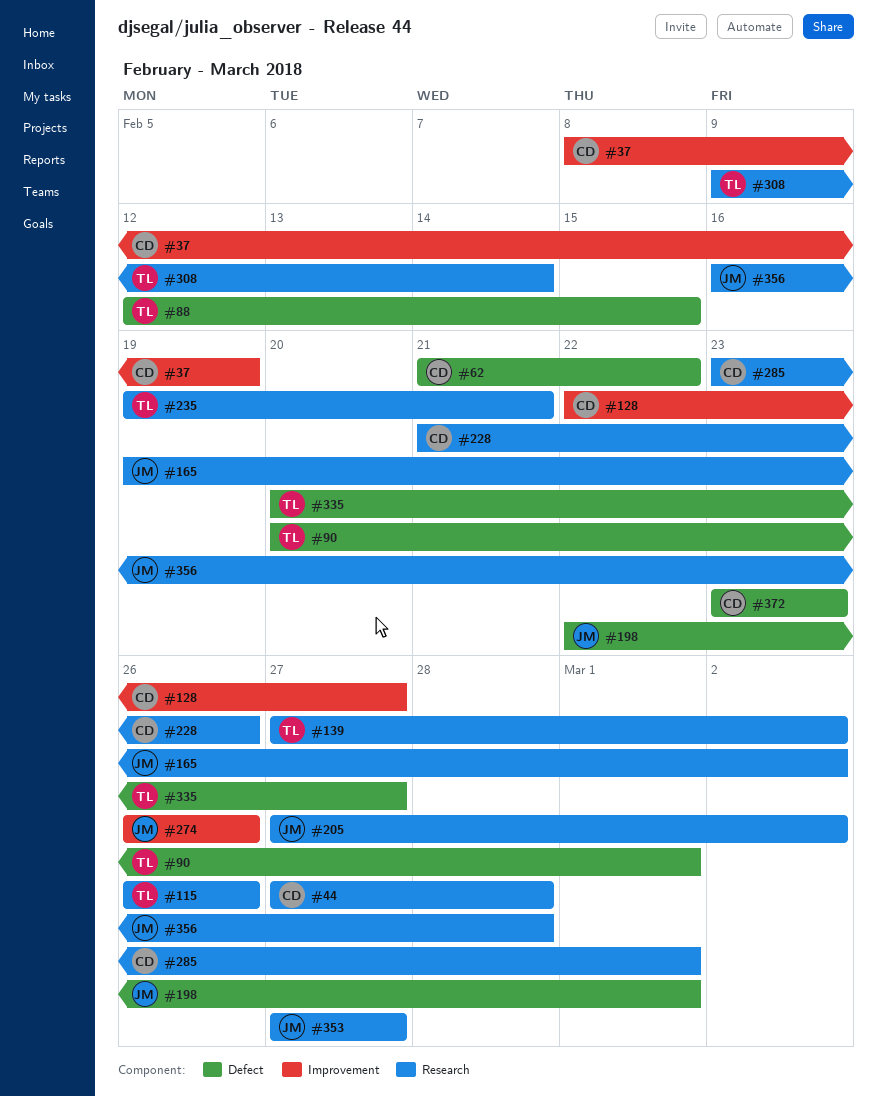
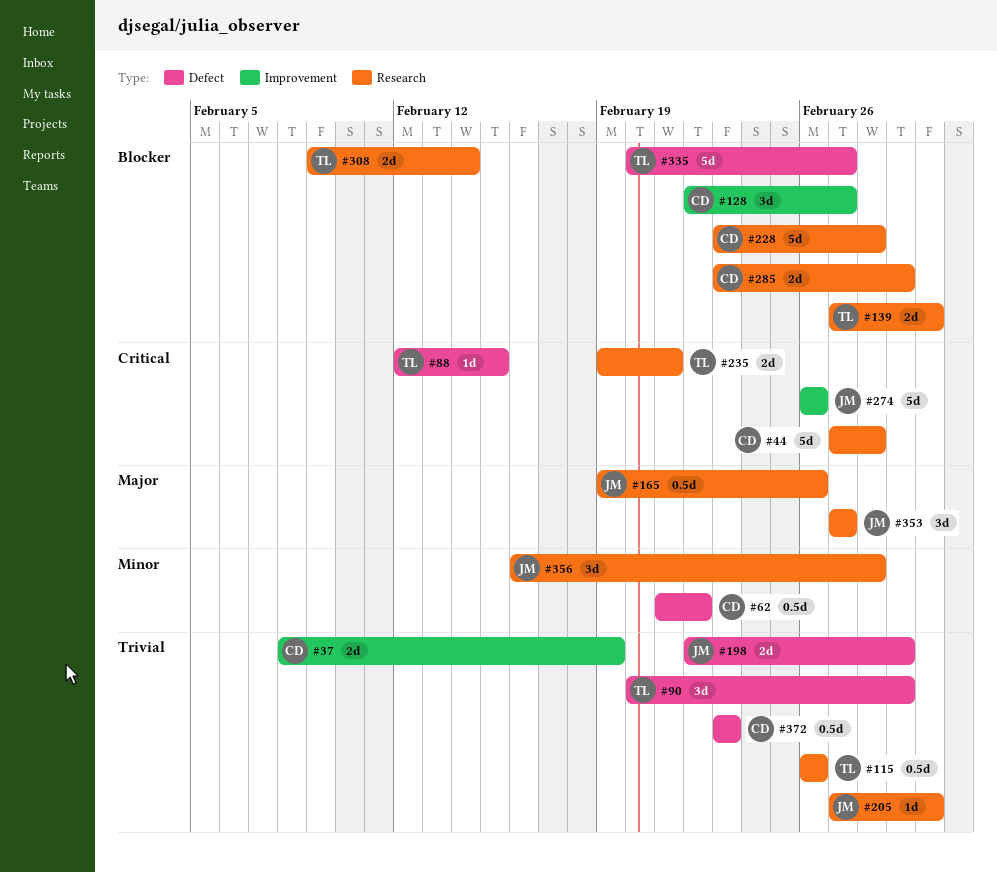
#165, due: Mar 2 -> Feb 26
#228, start: Feb 21 -> Feb 23
#228, due: Feb 26 -> Feb 28

